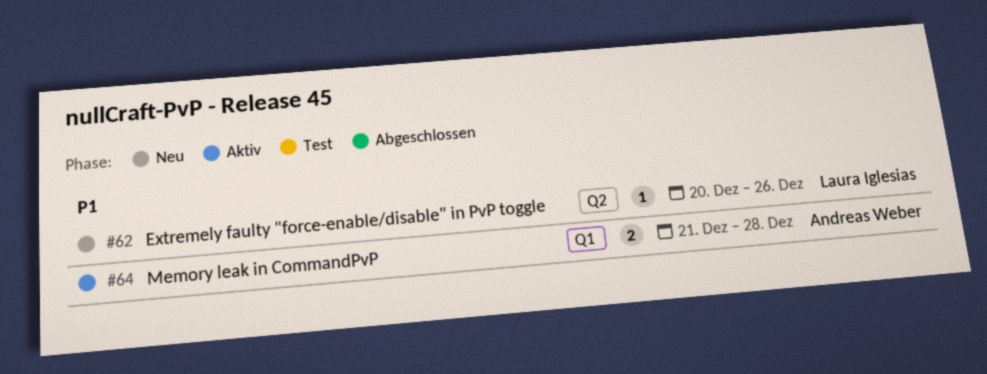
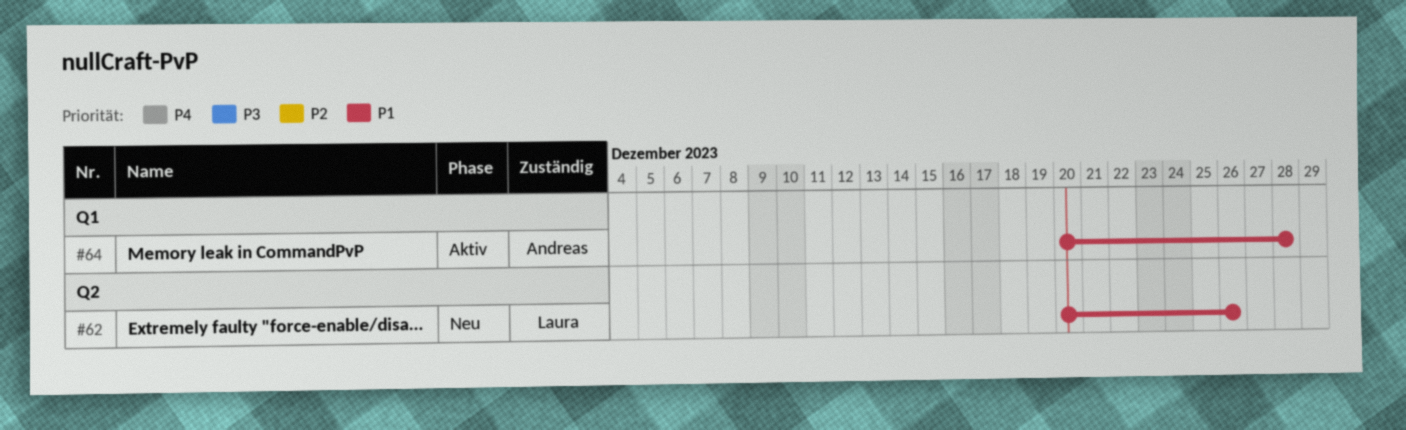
#64, start: Dec 21 -> Dec 20

